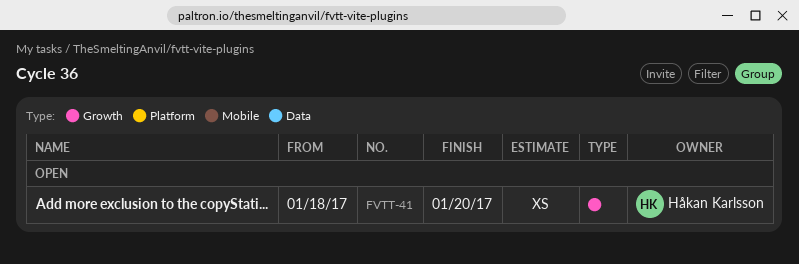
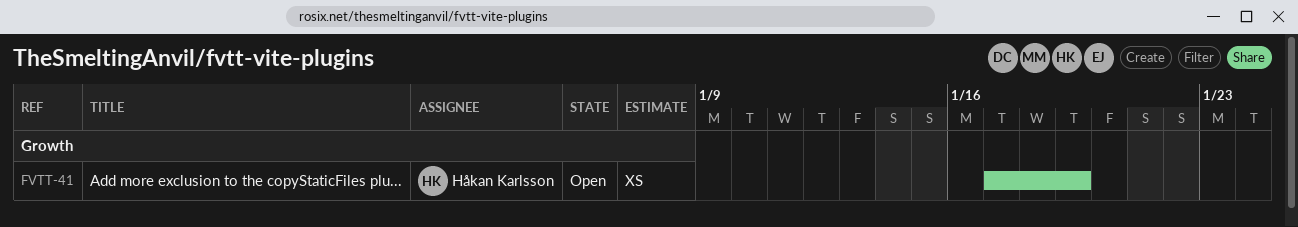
FVTT-41, start: Jan 18 -> Jan 17
FVTT-41, due: Jan 20 -> Jan 19

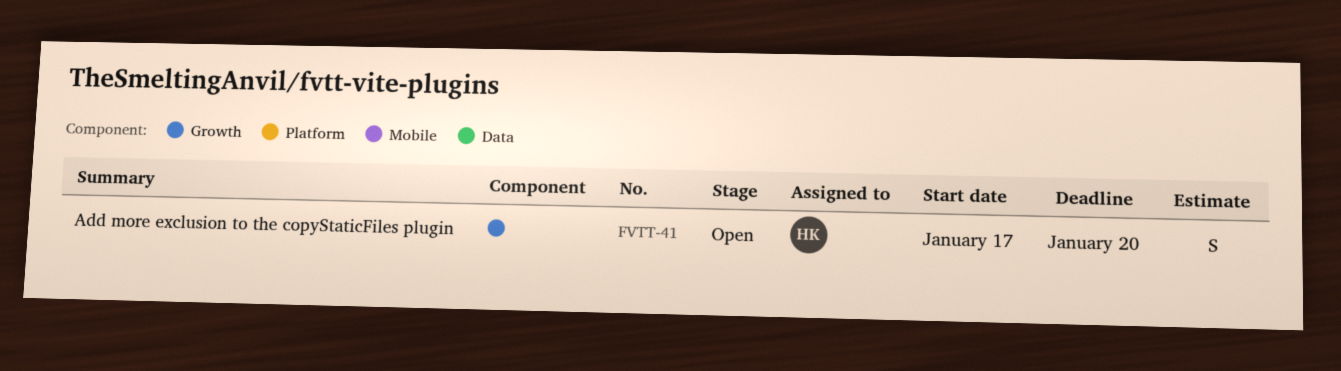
FVTT-41, estimate: XS -> S
FVTT-41, due: Jan 19 -> Jan 20

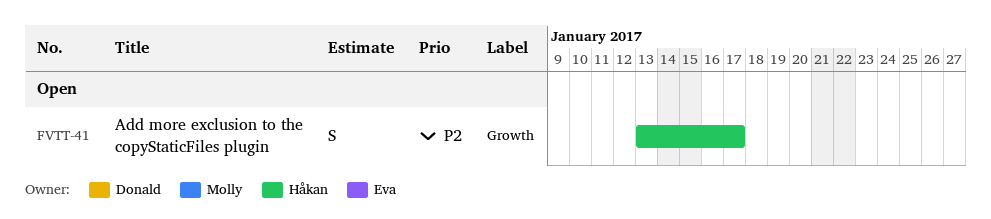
FVTT-41, start: Jan 17 -> Jan 13
FVTT-41, due: Jan 20 -> Jan 17

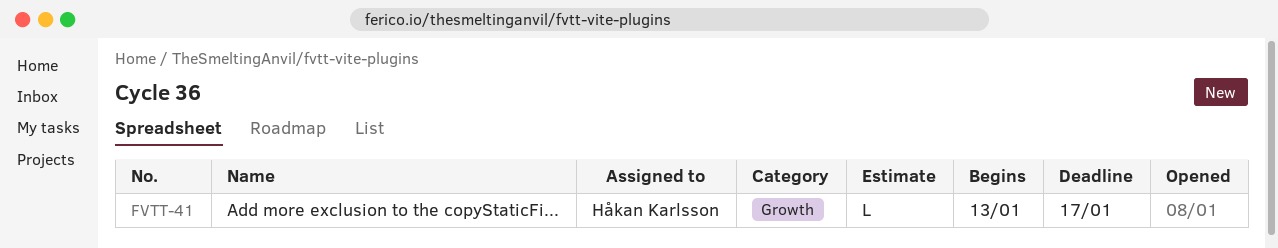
FVTT-41, estimate: S -> L

